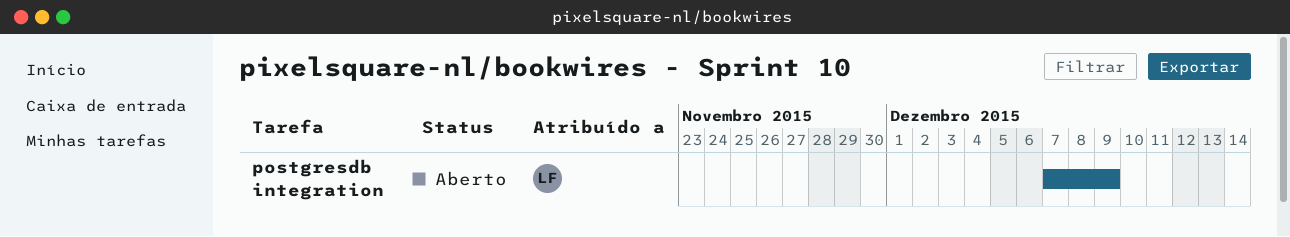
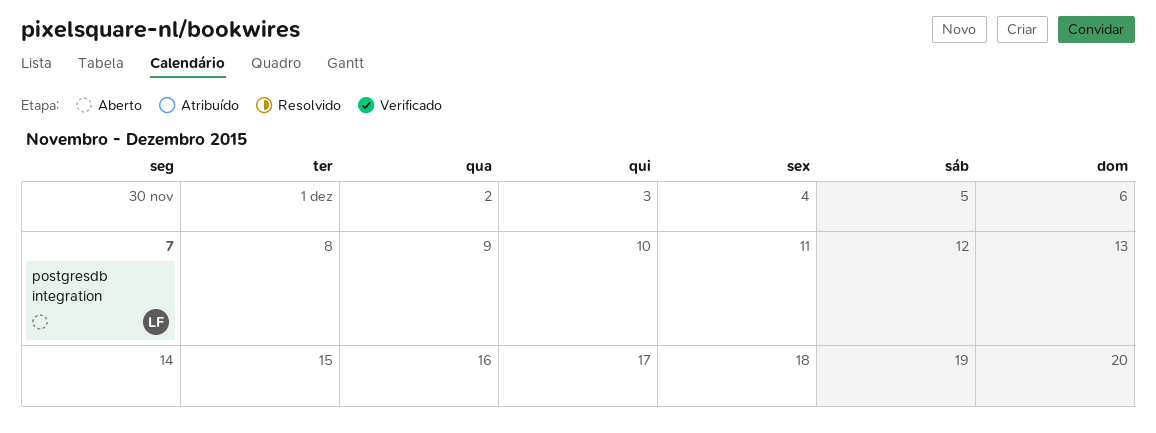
postgresdb integration, due: Dec 9 -> Dec 7

